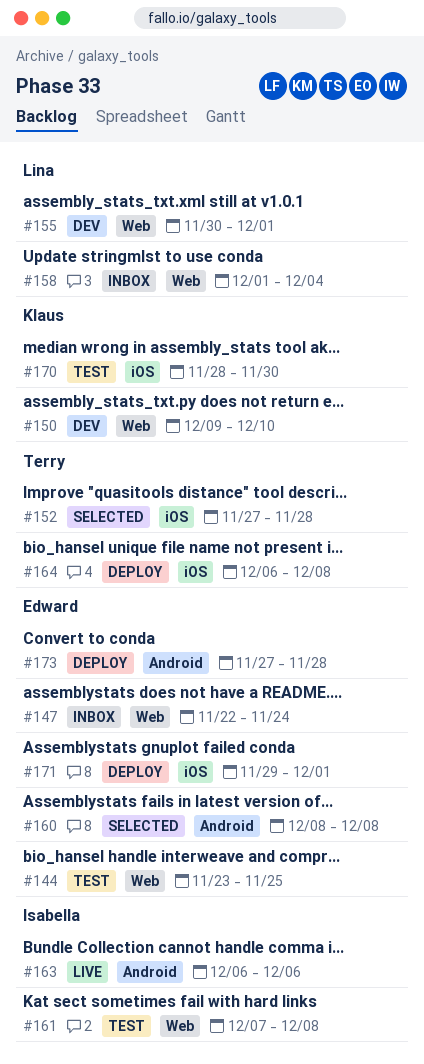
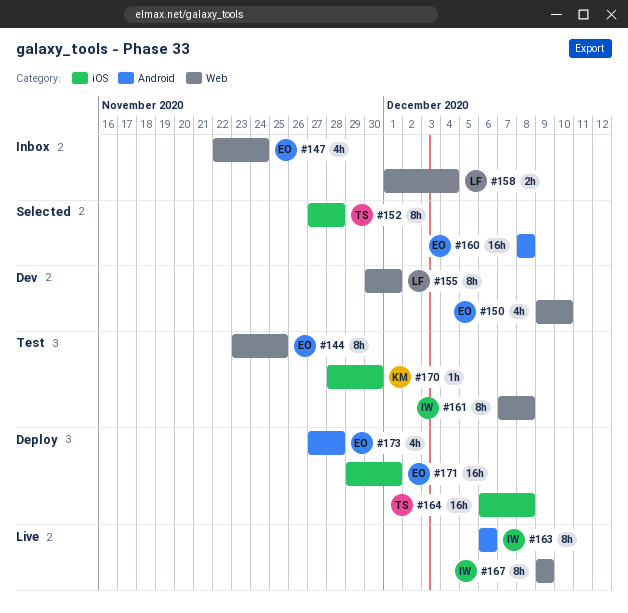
#150, owner: Klaus -> Edward
#167: none -> present

